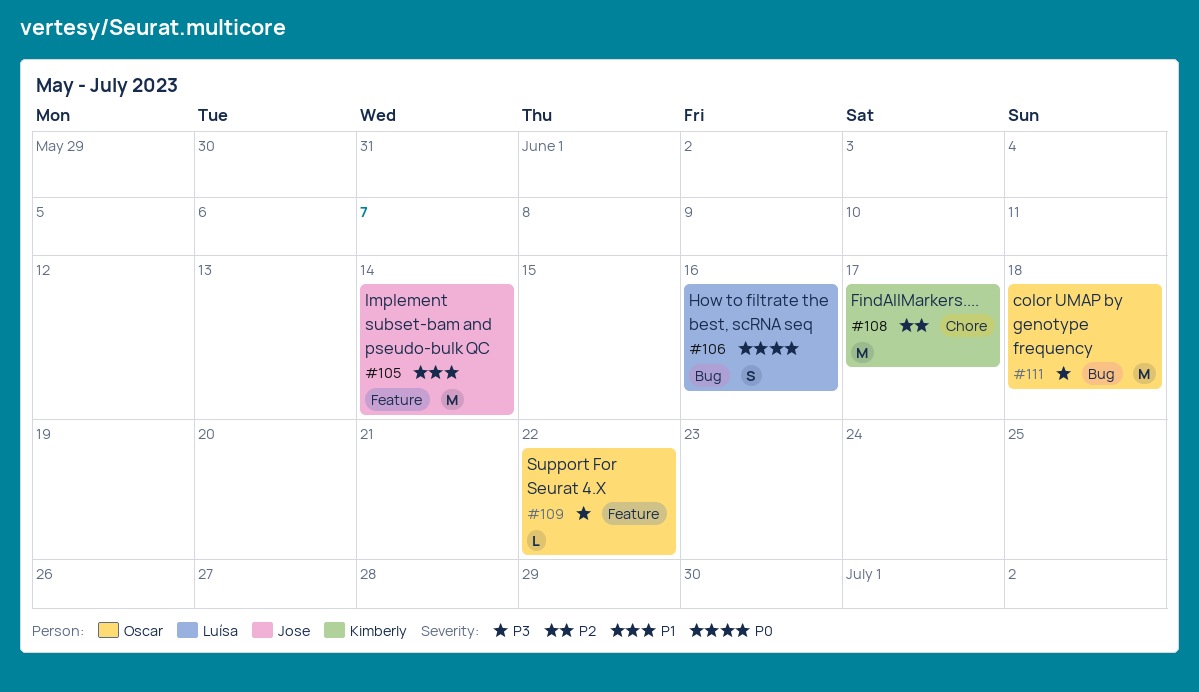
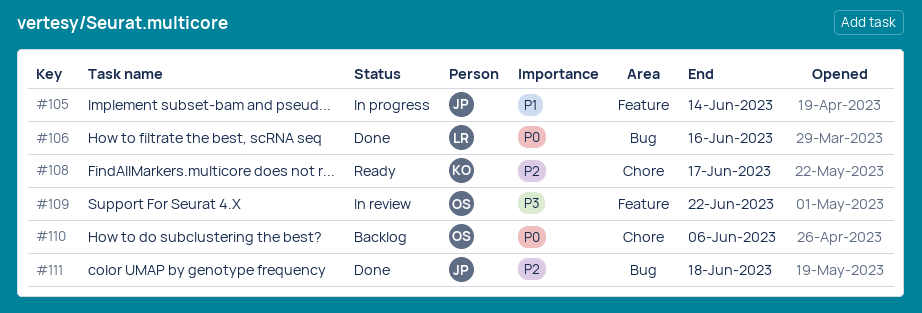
#110: none -> present
#111, owner: Oscar -> Jose
#111, priority: P3 -> P2

